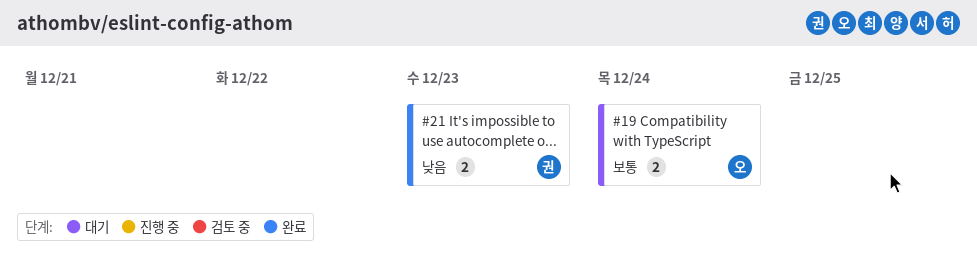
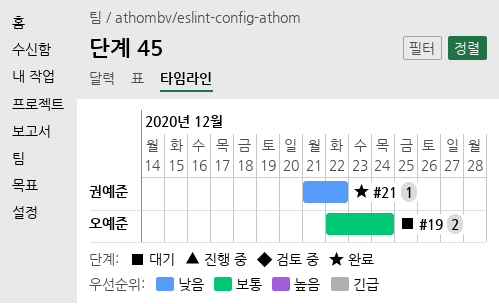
#21, estimate: 2 -> 1
#21, due: Dec 23 -> Dec 22

